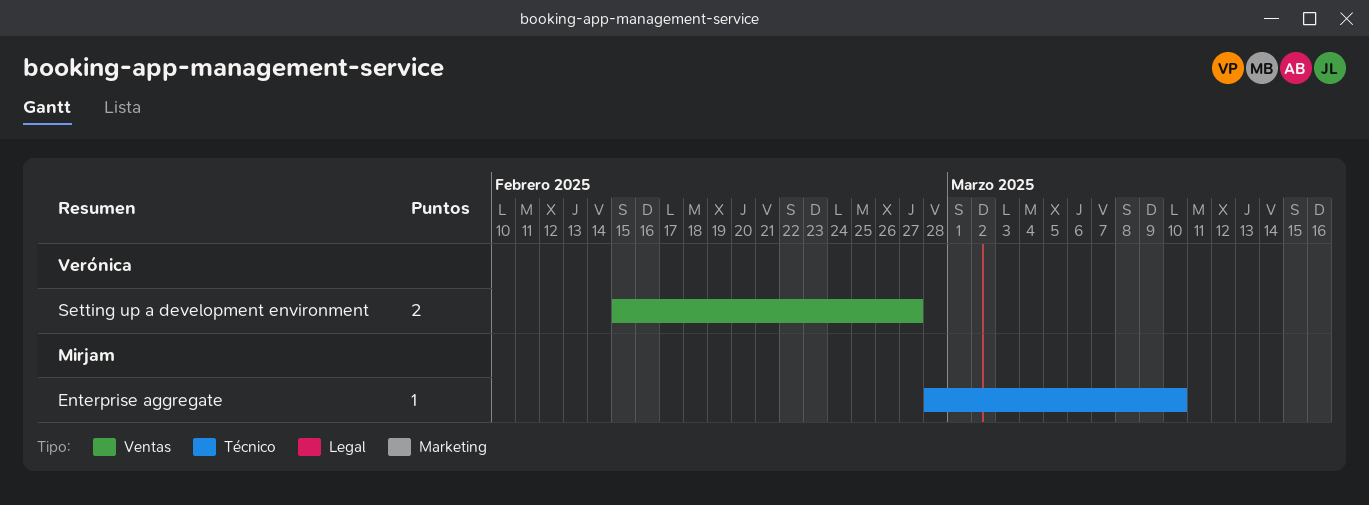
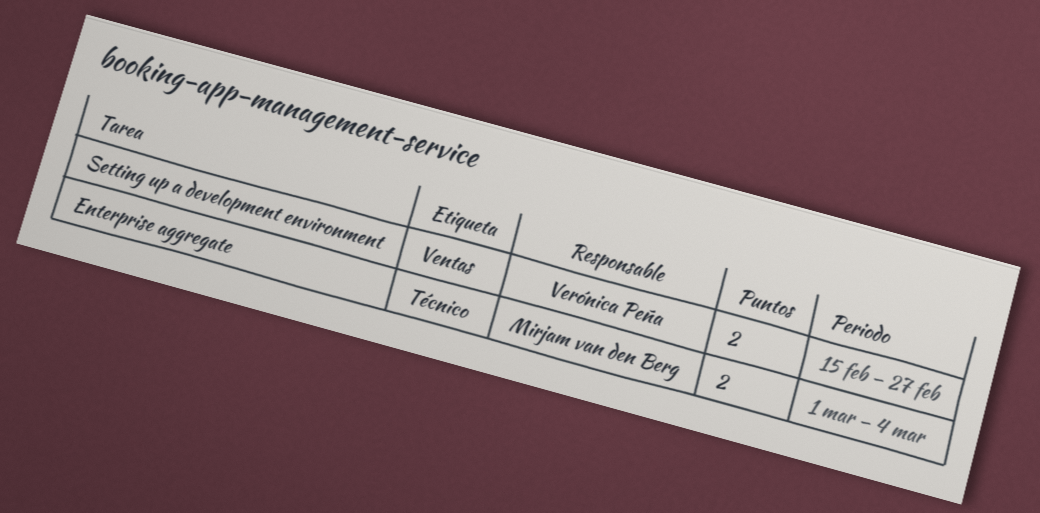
Enterprise aggregate, estimate: 1 -> 2
Enterprise aggregate, start: Feb 28 -> Mar 1
Enterprise aggregate, due: Mar 10 -> Mar 4

